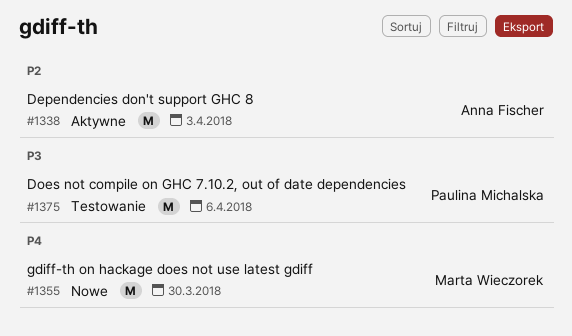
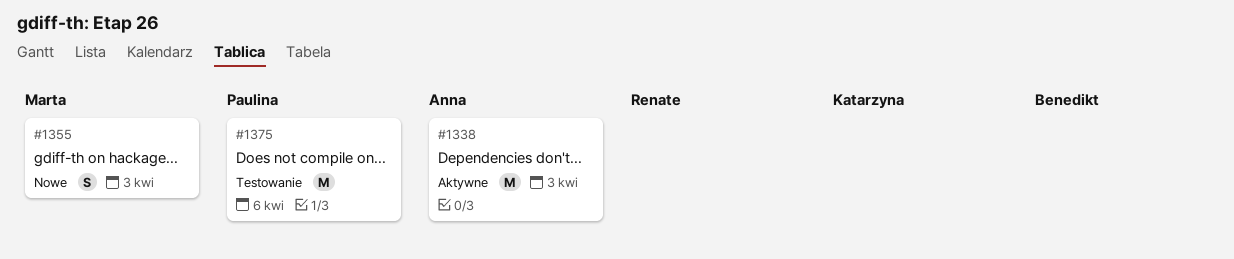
#1355, estimate: M -> S
#1355, due: Mar 30 -> Apr 3

